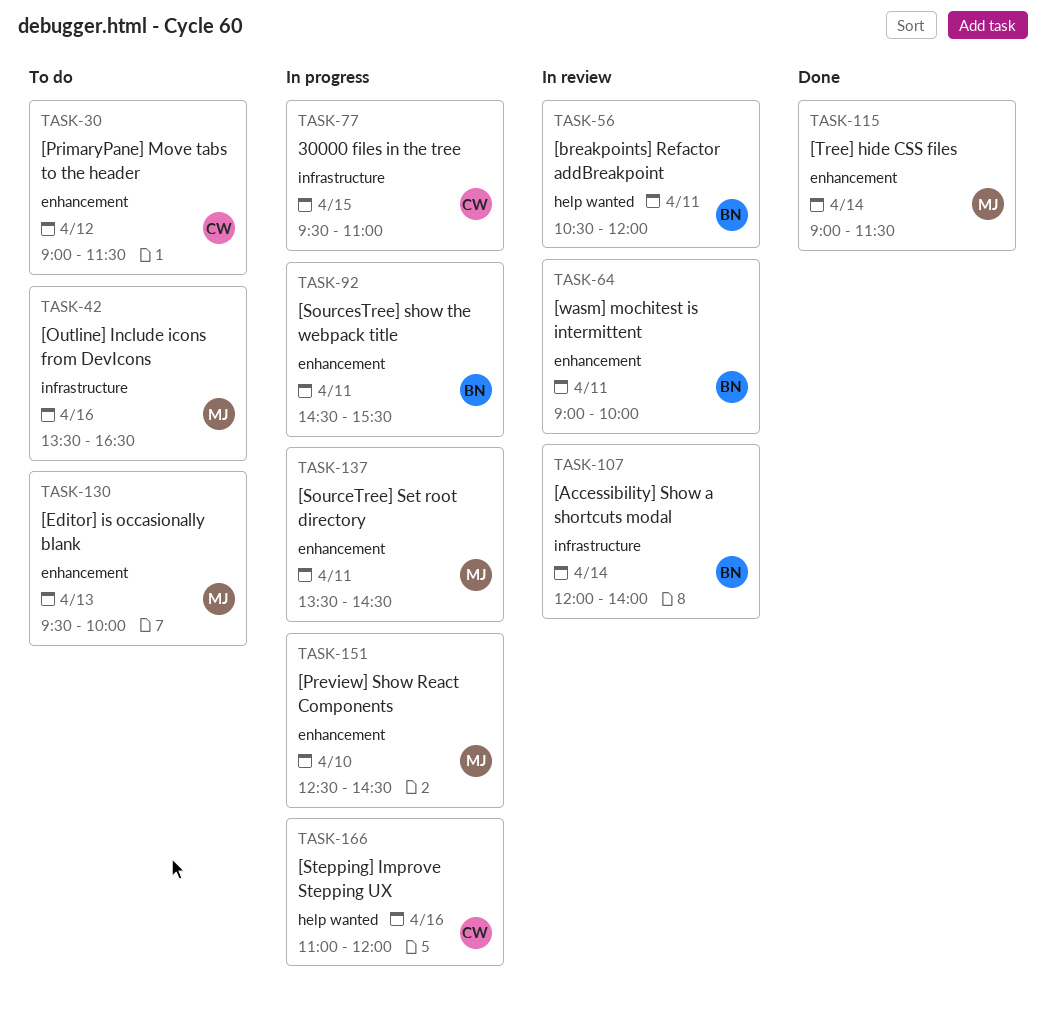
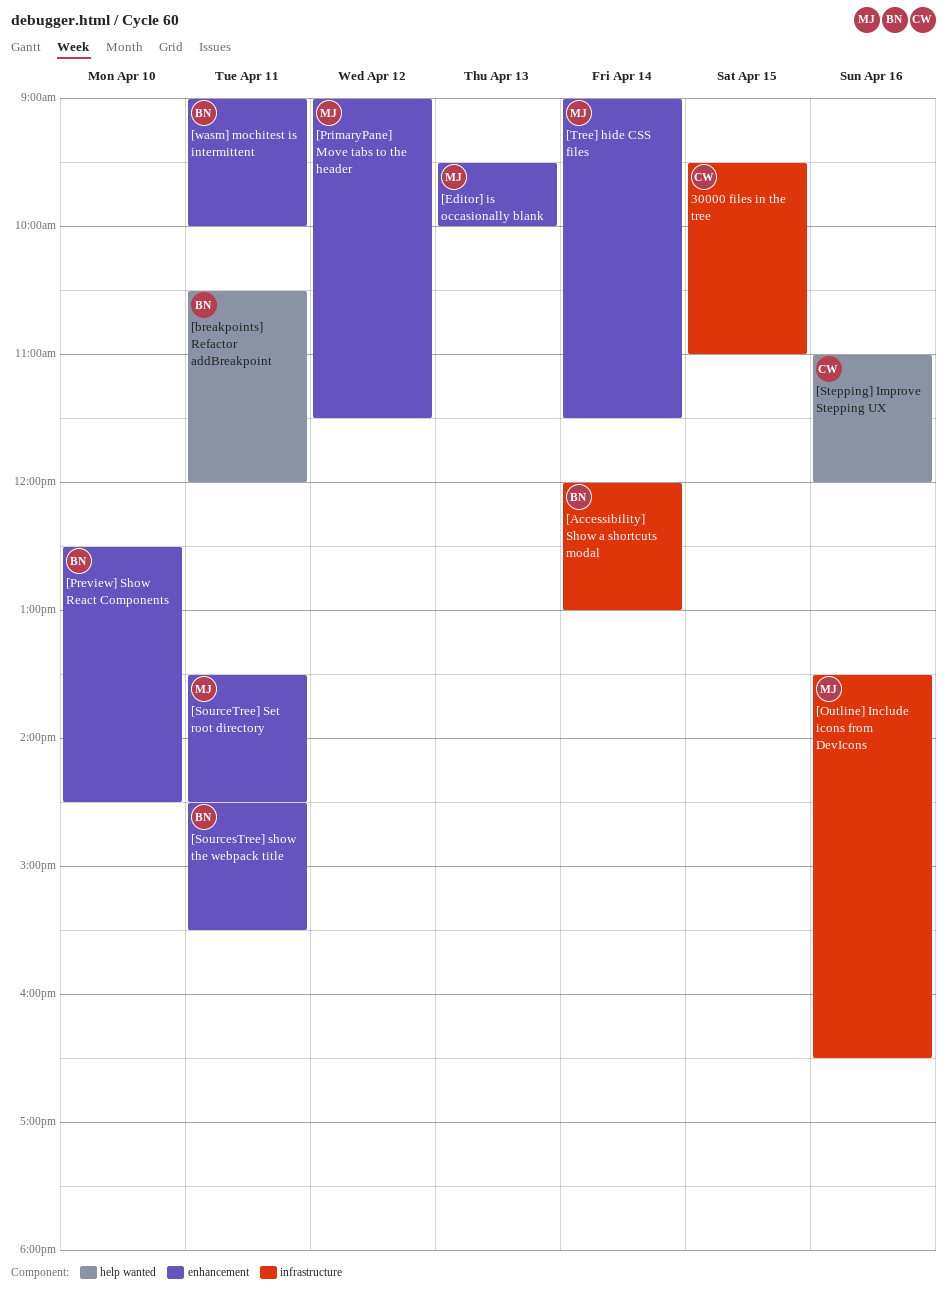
[Accessibility] Show a shortcuts modal, ends: 14:00 -> 13:00
[Preview] Show React Components, owner: MJ -> BN
[PrimaryPane] Move tabs to the header, owner: CW -> MJ

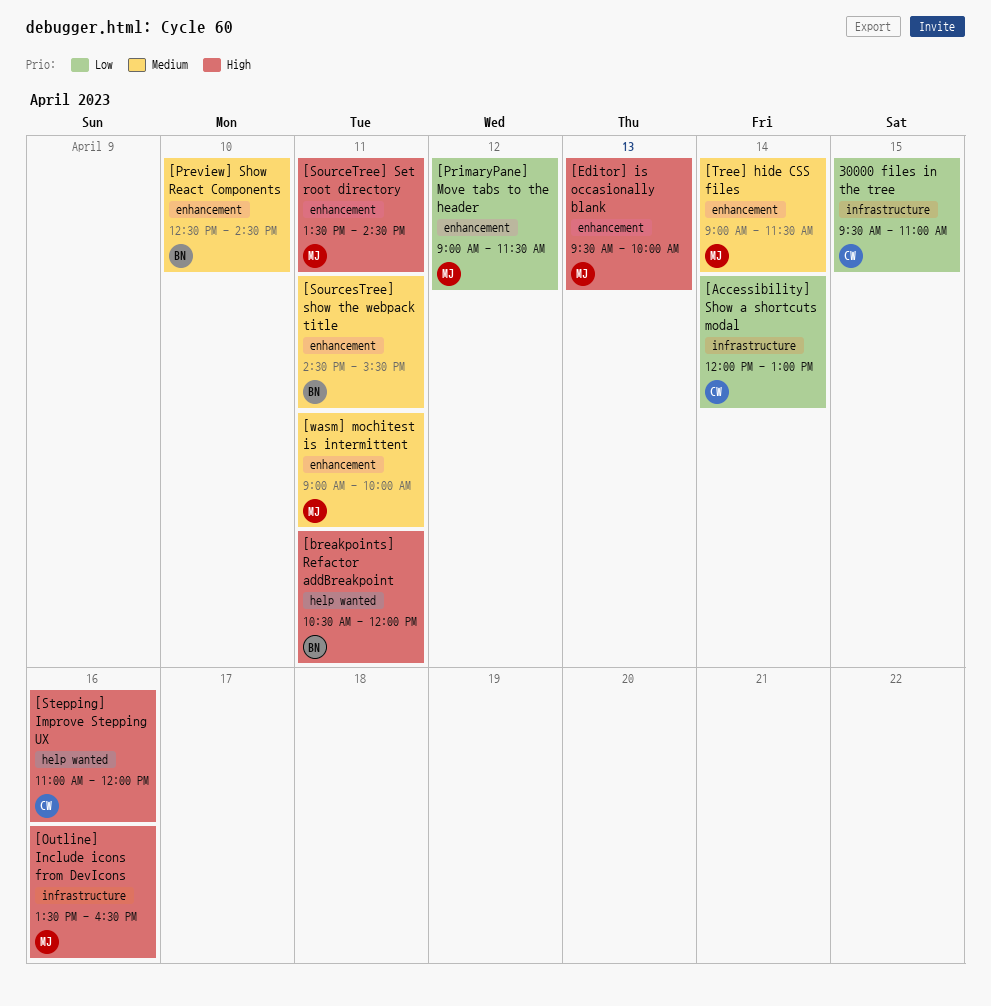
[Accessibility] Show a shortcuts modal, owner: BN -> CW
[wasm] mochitest is intermittent, owner: BN -> MJ

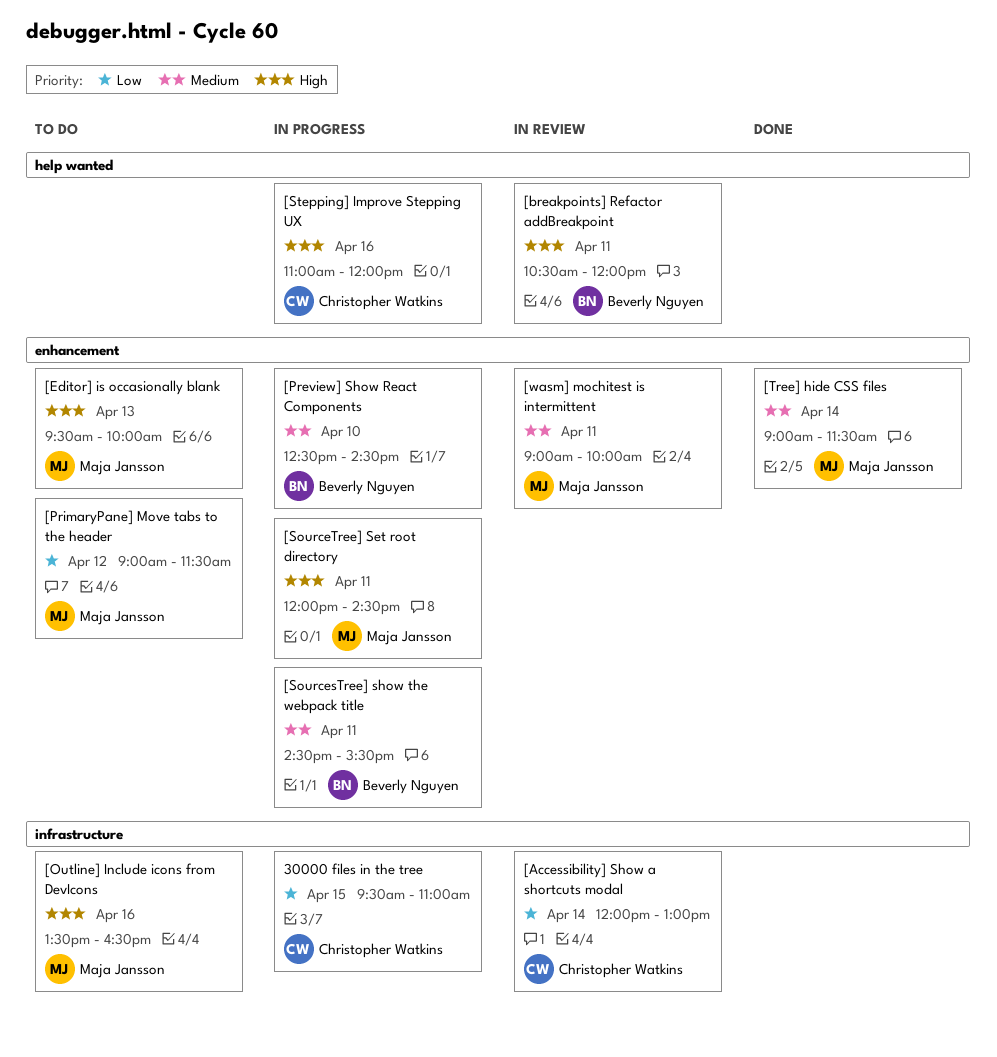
[SourceTree] Set root directory, begins: 13:30 -> 12:00

